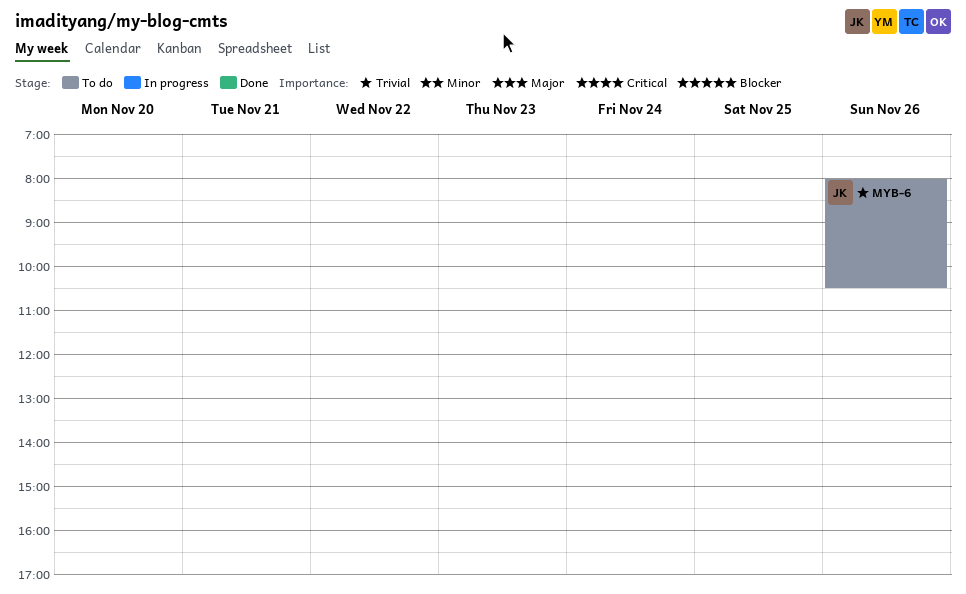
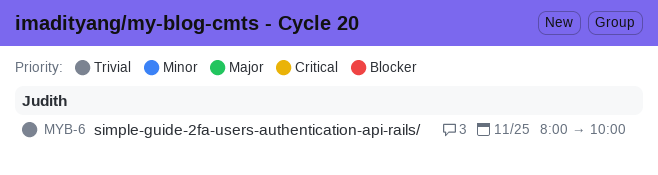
MYB-6, day: Nov 26 -> Nov 25
MYB-6, ends: 10:30 -> 10:00

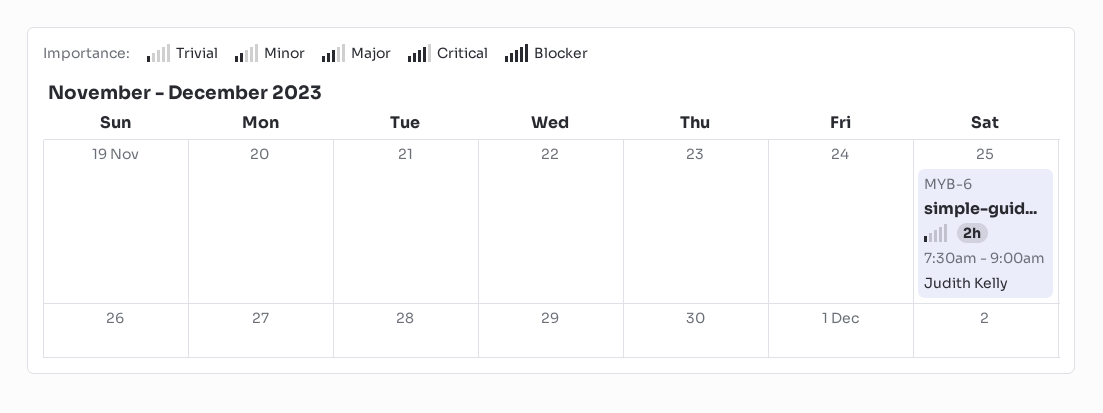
MYB-6, begins: 08:00 -> 07:30
MYB-6, ends: 10:00 -> 09:00

